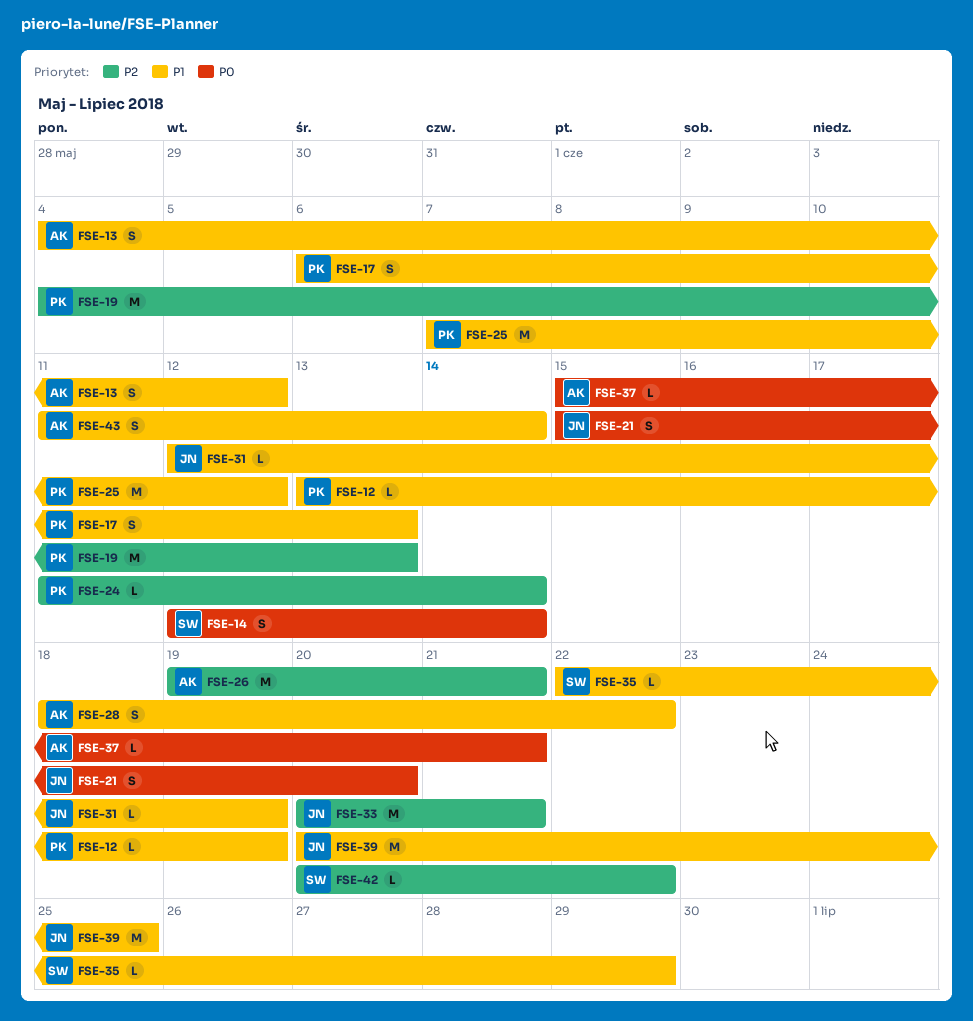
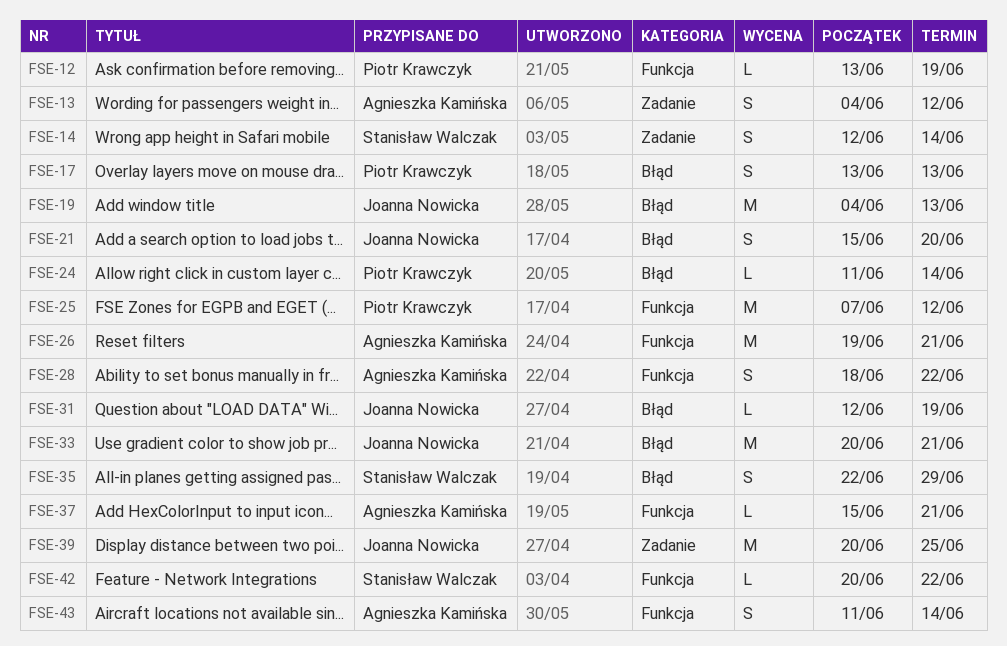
FSE-17, start: Jun 6 -> Jun 13
FSE-19, owner: Piotr Krawczyk -> Joanna Nowicka
FSE-35, estimate: L -> S

